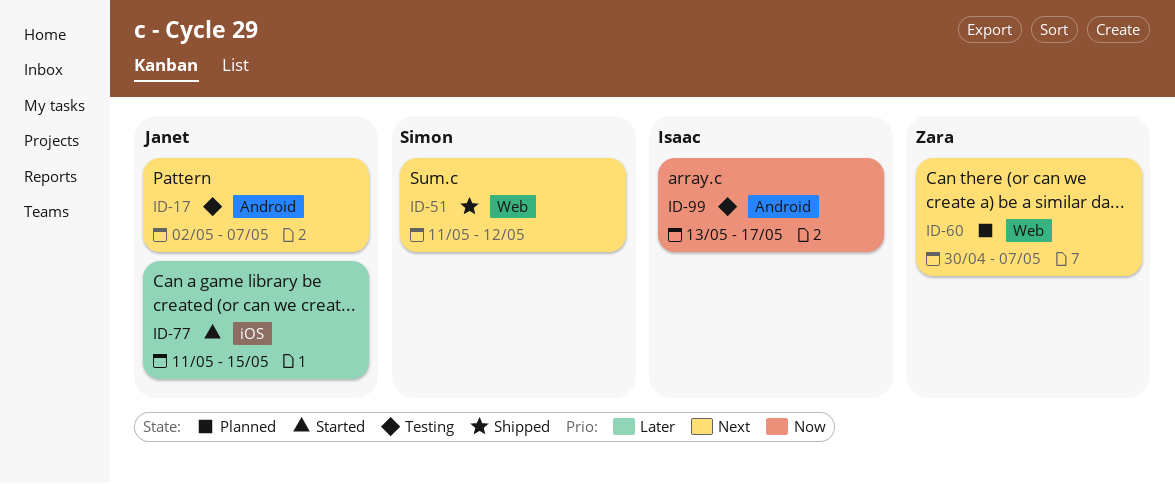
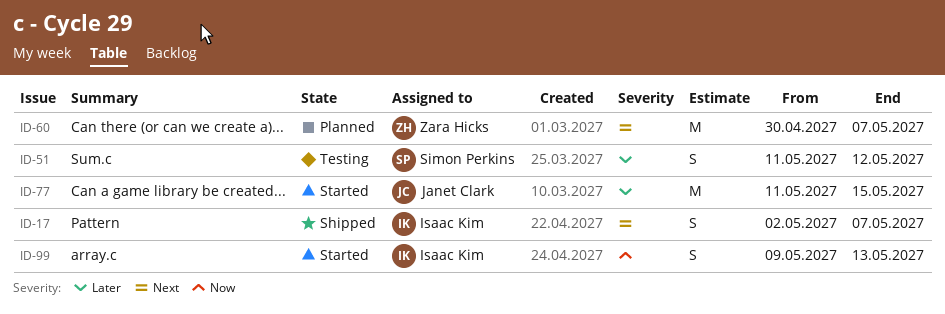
ID-17, status: Testing -> Shipped
ID-17, owner: Janet Clark -> Isaac Kim
ID-51, status: Shipped -> Testing
ID-51, priority: Next -> Later
ID-99, status: Testing -> Started
ID-99, start: May 13 -> May 9
ID-99, due: May 17 -> May 13

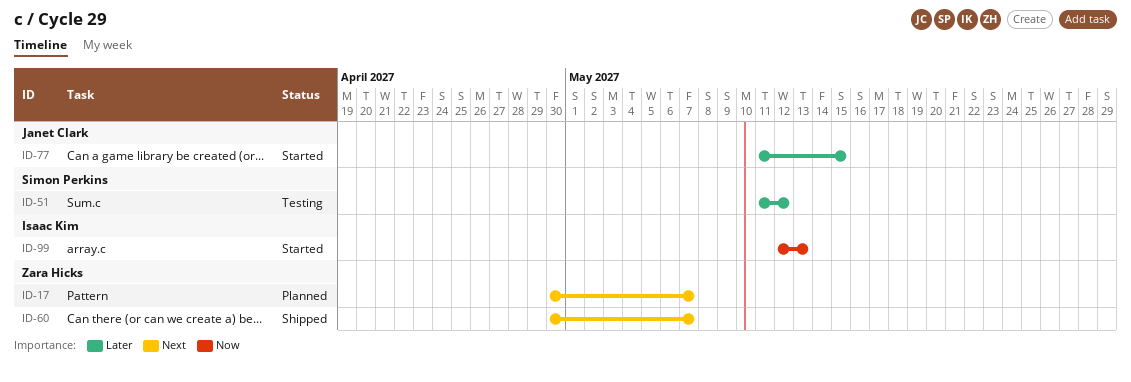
ID-17, status: Shipped -> Planned
ID-17, owner: Isaac Kim -> Zara Hicks
ID-17, start: May 2 -> Apr 30
ID-60, status: Planned -> Shipped
ID-99, start: May 9 -> May 12

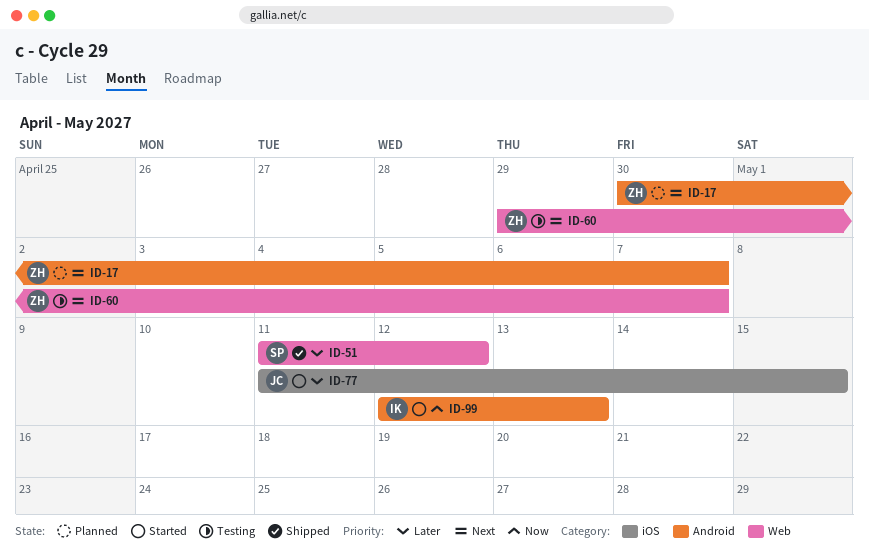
ID-51, status: Testing -> Shipped
ID-60, status: Shipped -> Testing
ID-60, start: Apr 30 -> Apr 29

